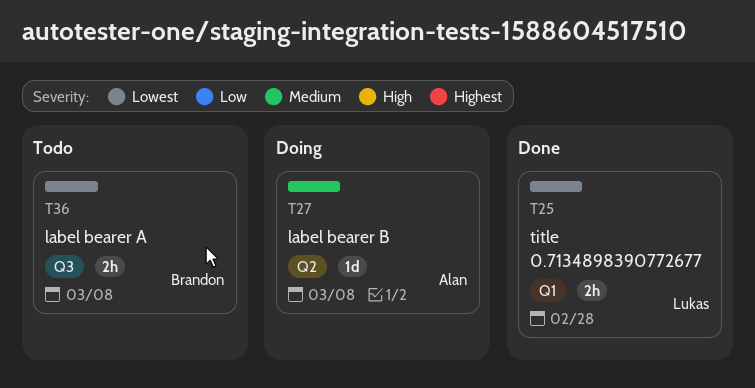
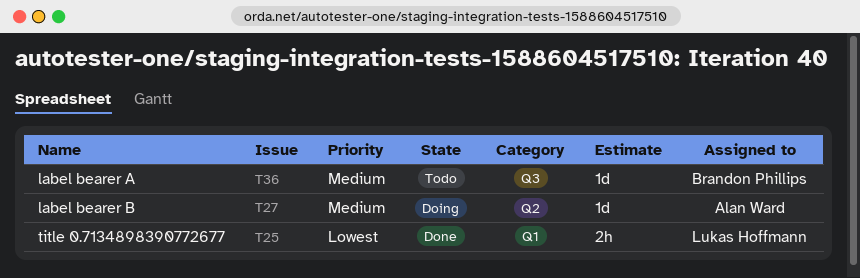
T36, priority: Lowest -> Medium
T36, estimate: 2h -> 1d

